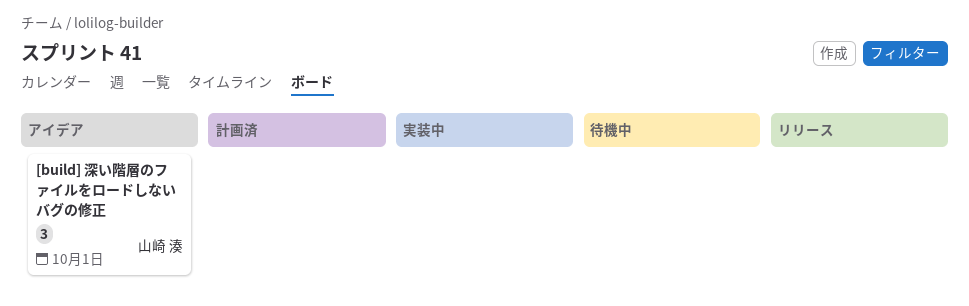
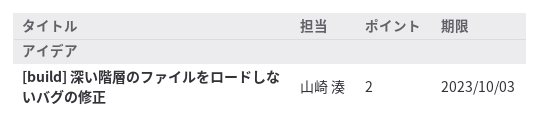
[build] 深い階層のファイルをロードしないバグの修正, estimate: 3 -> 2
[build] 深い階層のファイルをロードしないバグの修正, due: Oct 1 -> Oct 3

